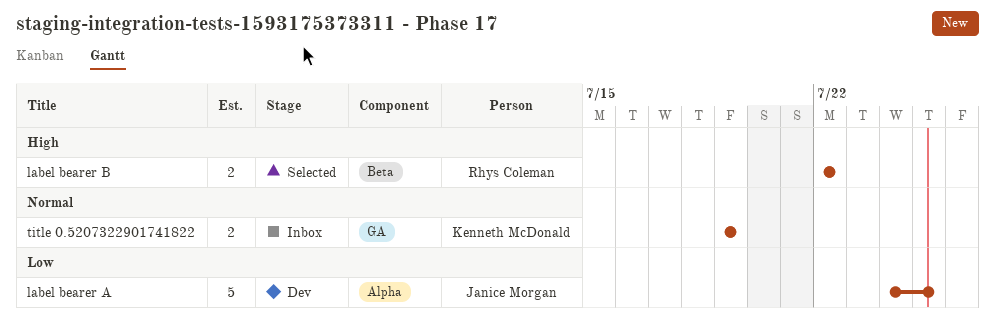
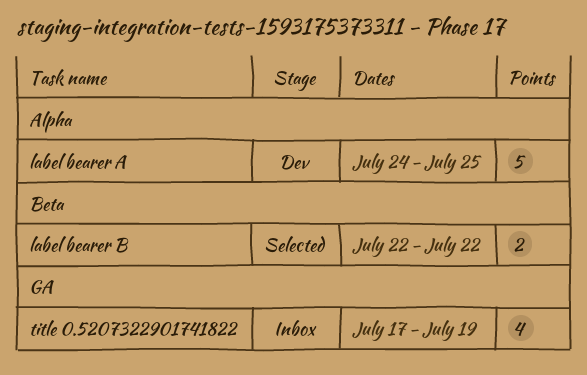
title 0.5207322901741822, estimate: 2 -> 4
title 0.5207322901741822, start: Jul 19 -> Jul 17

